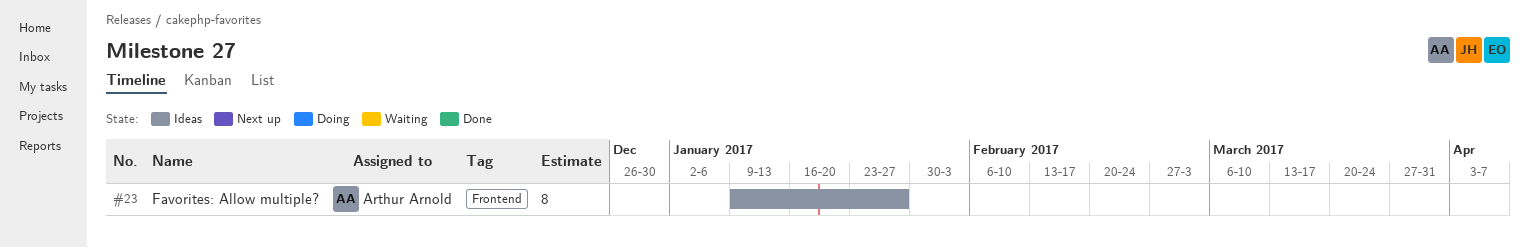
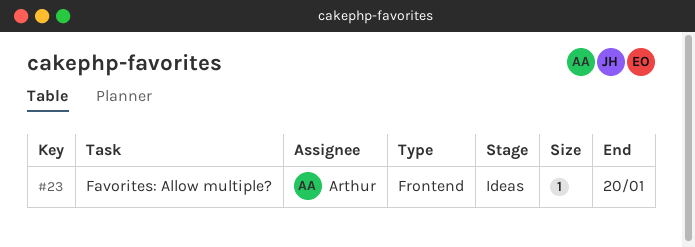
#23, estimate: 8 -> 1
#23, due: Jan 27 -> Jan 20

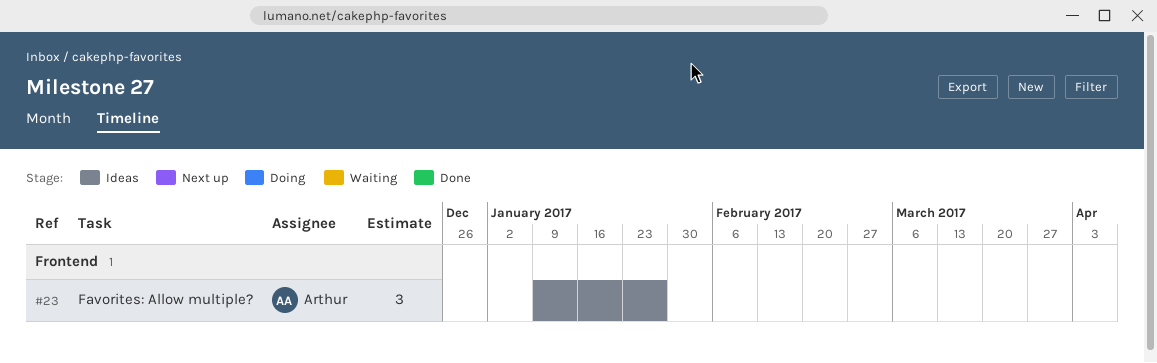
#23, estimate: 1 -> 3
#23, due: Jan 20 -> Jan 27

